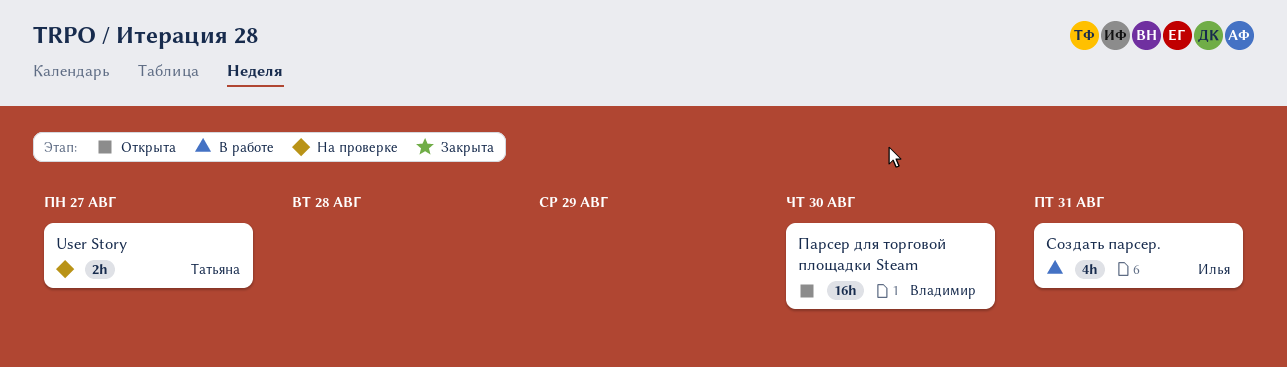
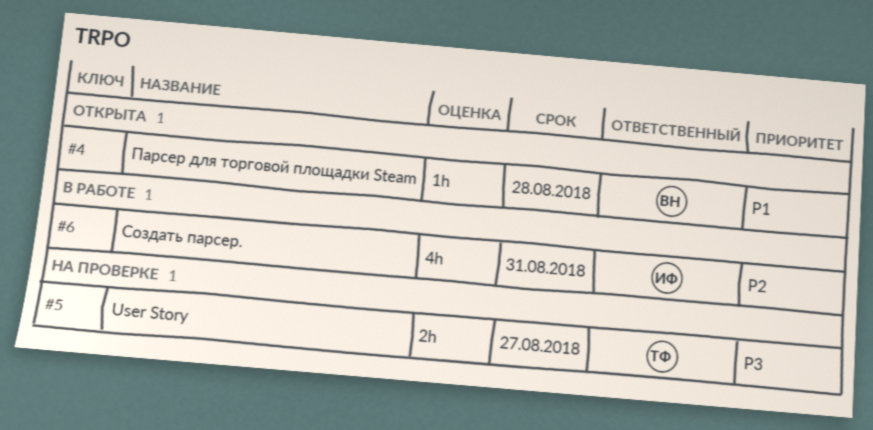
Парсер для торговой площадки Steam, estimate: 16h -> 1h
Парсер для торговой площадки Steam, due: Aug 30 -> Aug 28

